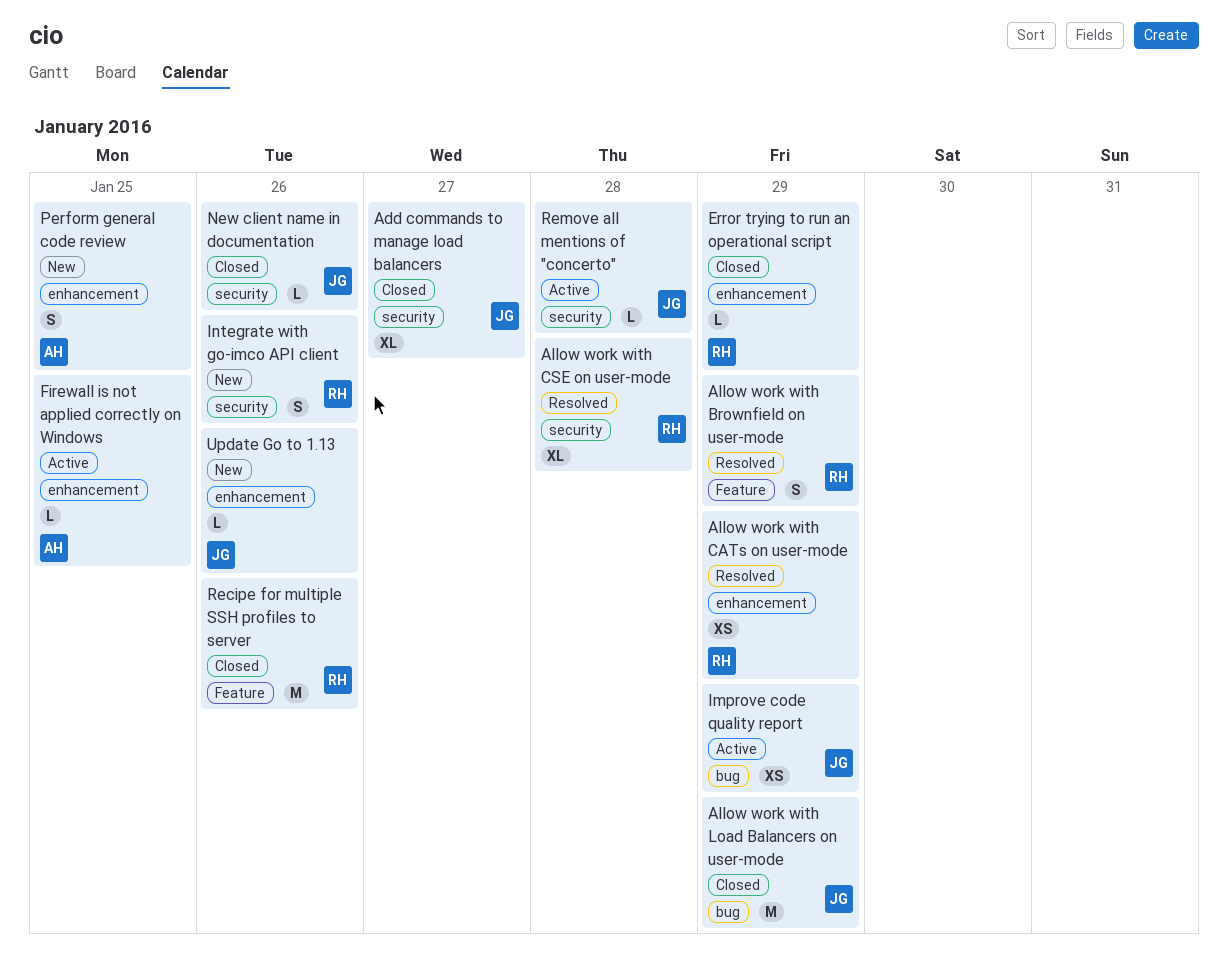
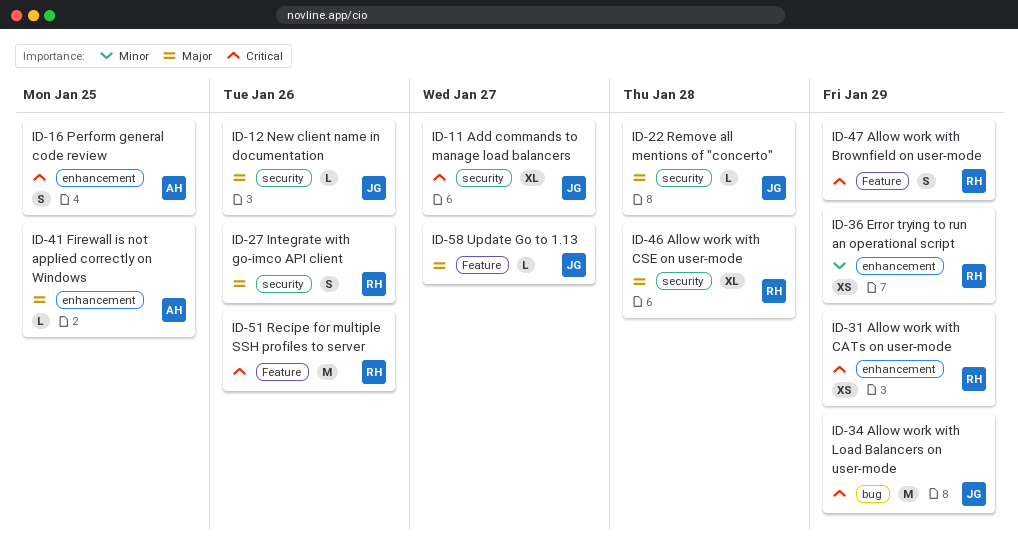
Error trying to run an operational script, estimate: L -> XS
Improve code quality report: present -> none
Update Go to 1.13, label: enhancement -> Feature
Update Go to 1.13, due: Jan 26 -> Jan 27

